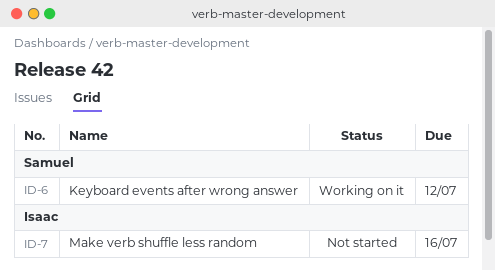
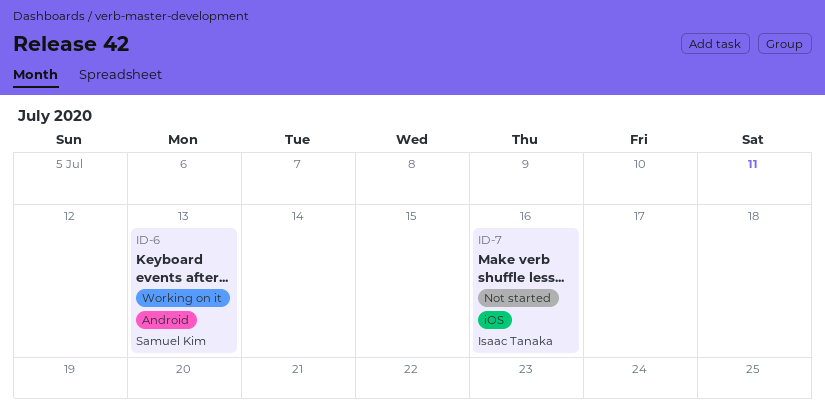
ID-6, due: Jul 12 -> Jul 13

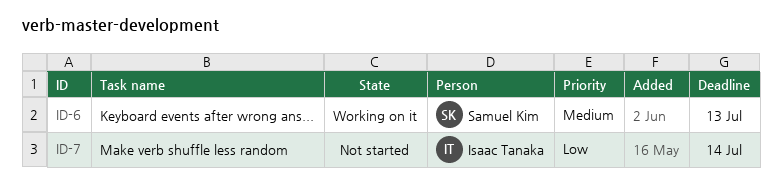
ID-7, due: Jul 16 -> Jul 14

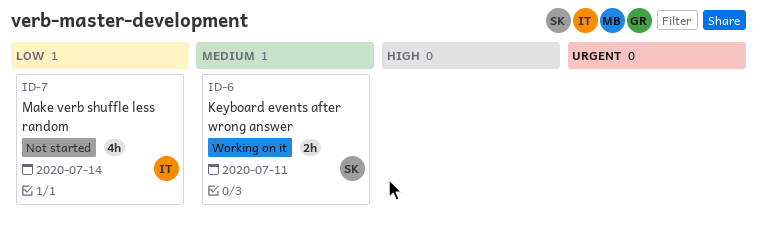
ID-6, due: Jul 13 -> Jul 11

